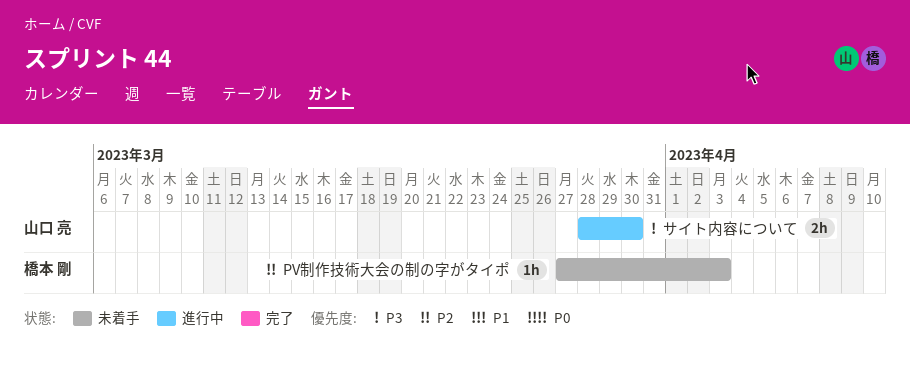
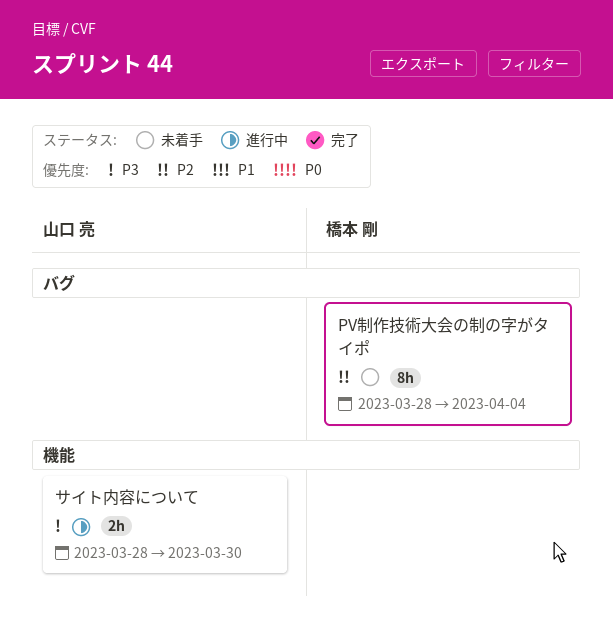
PV制作技術大会の制の字がタイポ, estimate: 1h -> 8h
PV制作技術大会の制の字がタイポ, start: Mar 27 -> Mar 28
PV制作技術大会の制の字がタイポ, due: Apr 3 -> Apr 4

